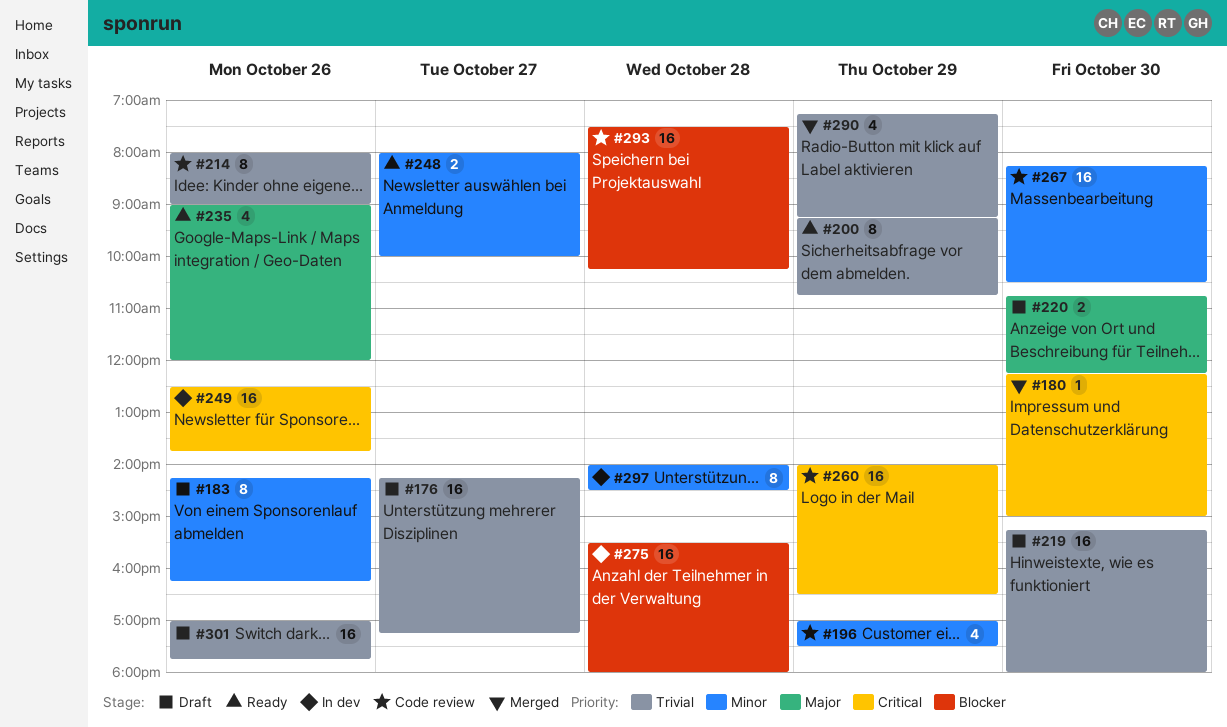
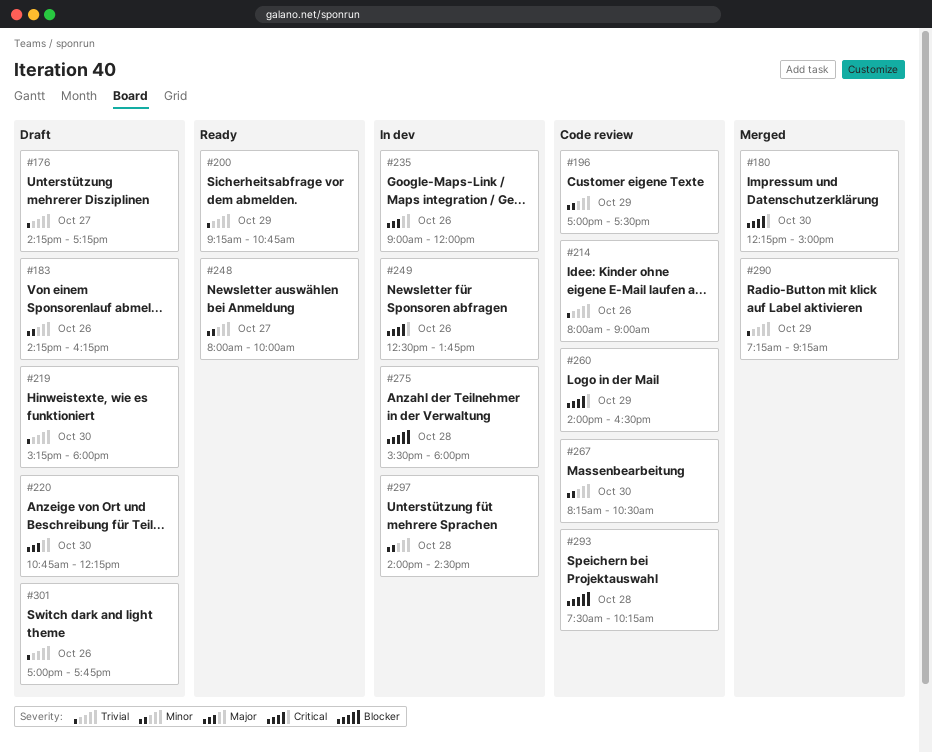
#235, status: Ready -> In dev

